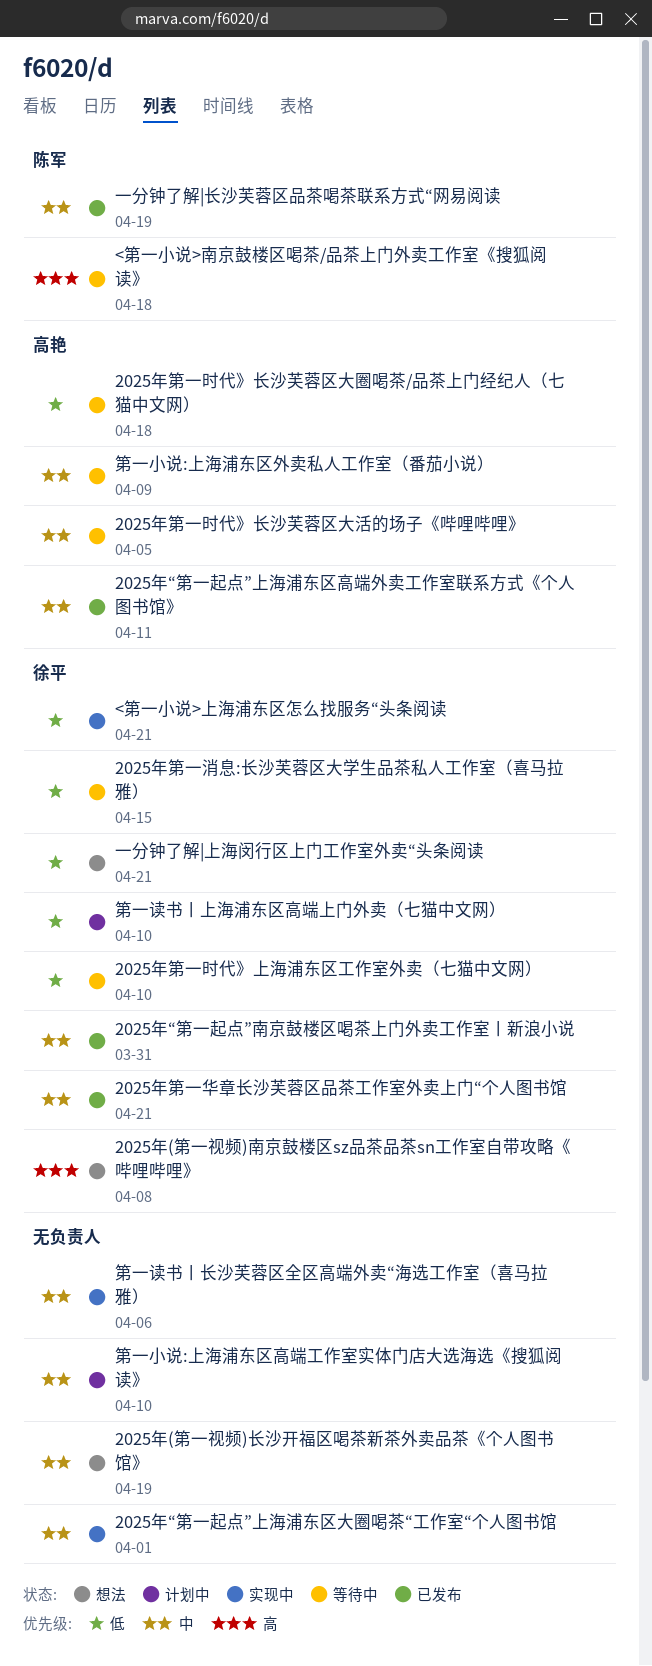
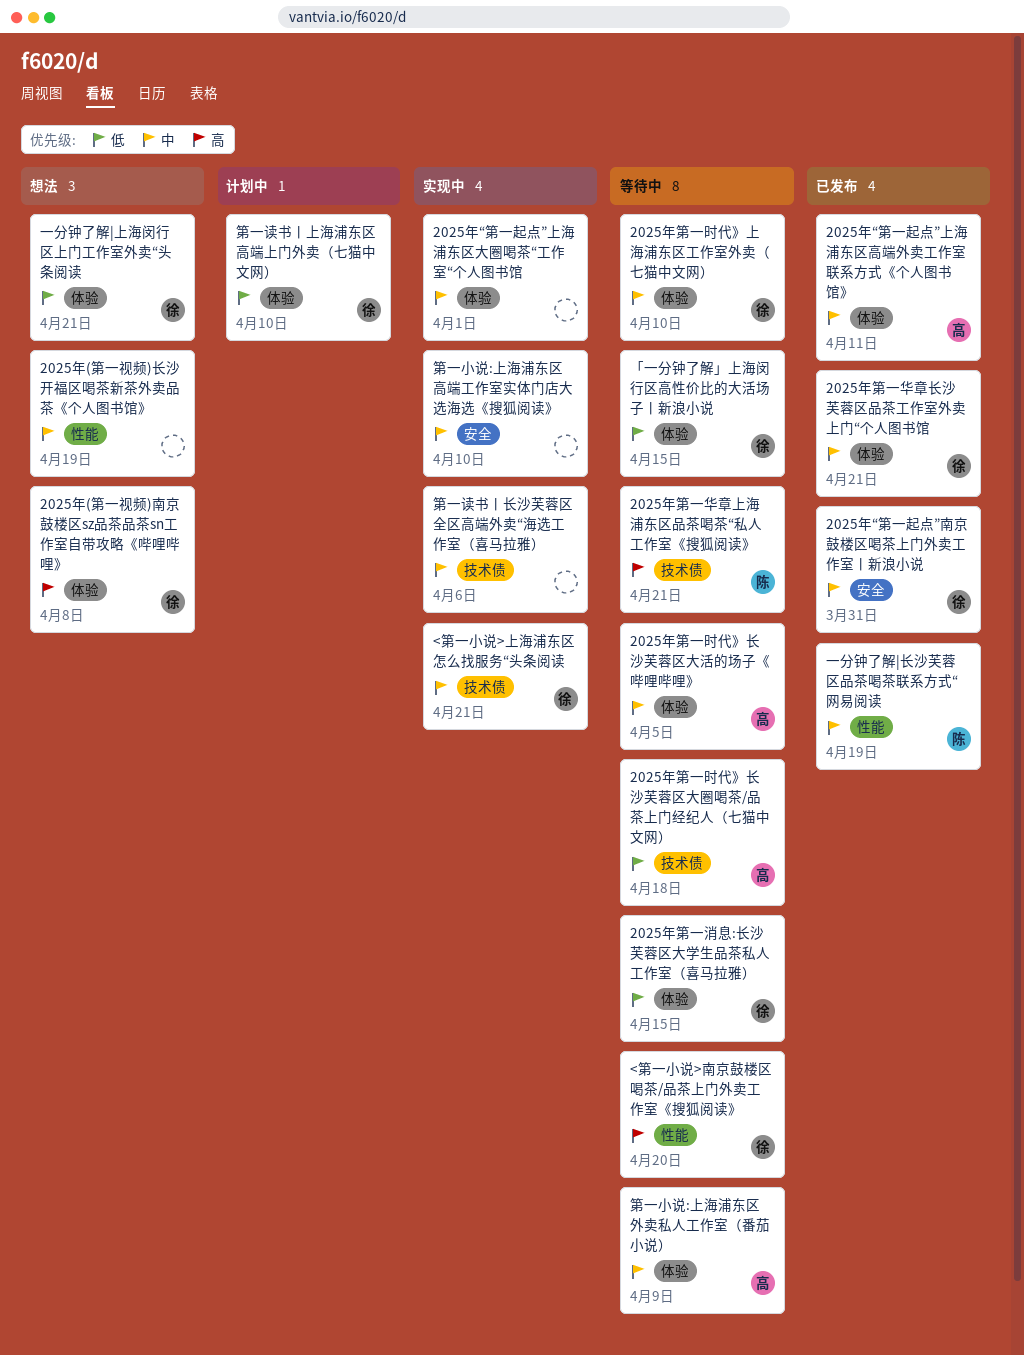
2025年第一华章上海浦东区品茶喝茶“私人工作室《搜狐阅读》: none -> present
2025年第一时代》上海浦东区工作室外卖（七猫中文网）, priority: 低 -> 中
<第一小说>上海浦东区怎么找服务“头条阅读, priority: 低 -> 中
<第一小说>南京鼓楼区喝茶/品茶上门外卖工作室《搜狐阅读》, owner: 陈军 -> 徐平
<第一小说>南京鼓楼区喝茶/品茶上门外卖工作室《搜狐阅读》, due: Apr 18 -> Apr 20
「一分钟了解」上海闵行区高性价比的大活场子丨新浪小说: none -> present
第一小说:上海浦东区高端工作室实体门店大选海选《搜狐阅读》, status: 计划中 -> 实现中

